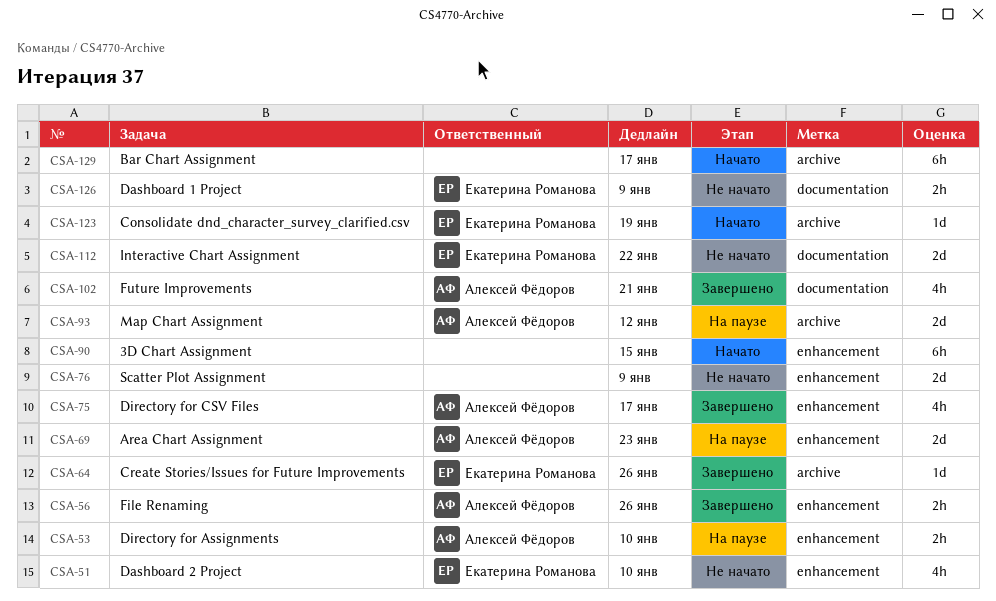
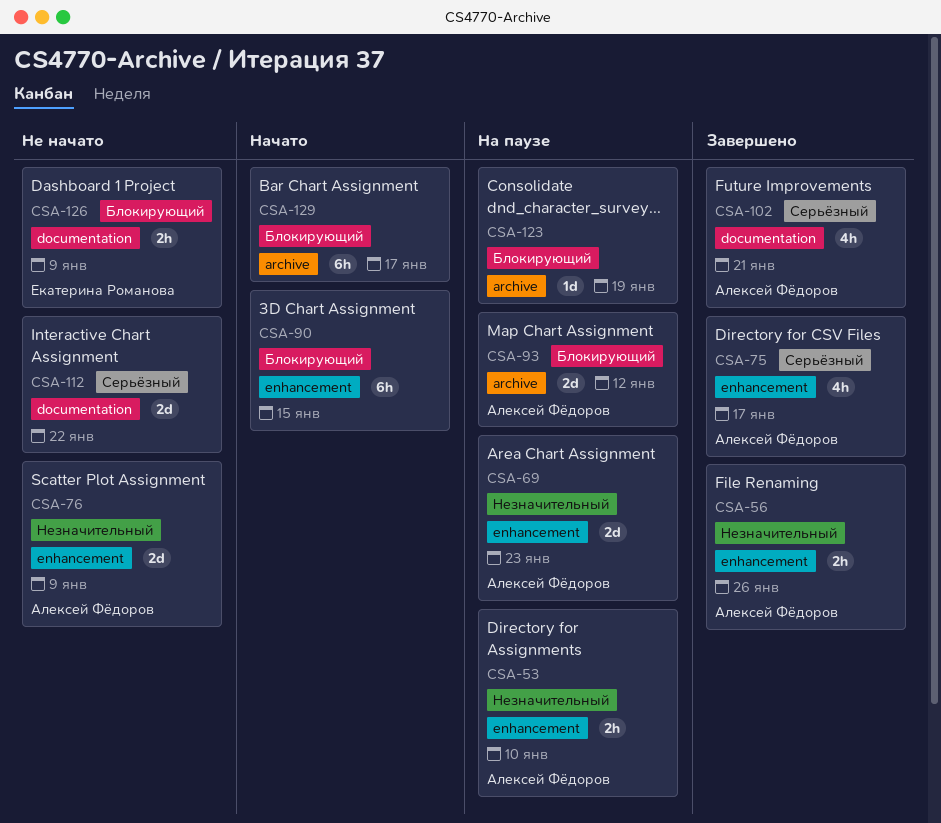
CSA-51: present -> none
CSA-64: present -> none
CSA-76, owner: none -> Алексей Фёдоров
CSA-112, owner: Екатерина Романова -> none
CSA-123, status: Начато -> На паузе
CSA-123, owner: Екатерина Романова -> none

